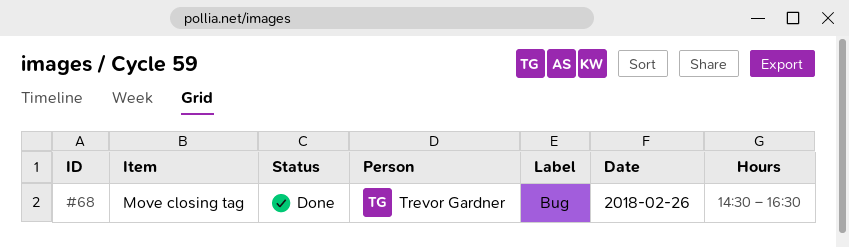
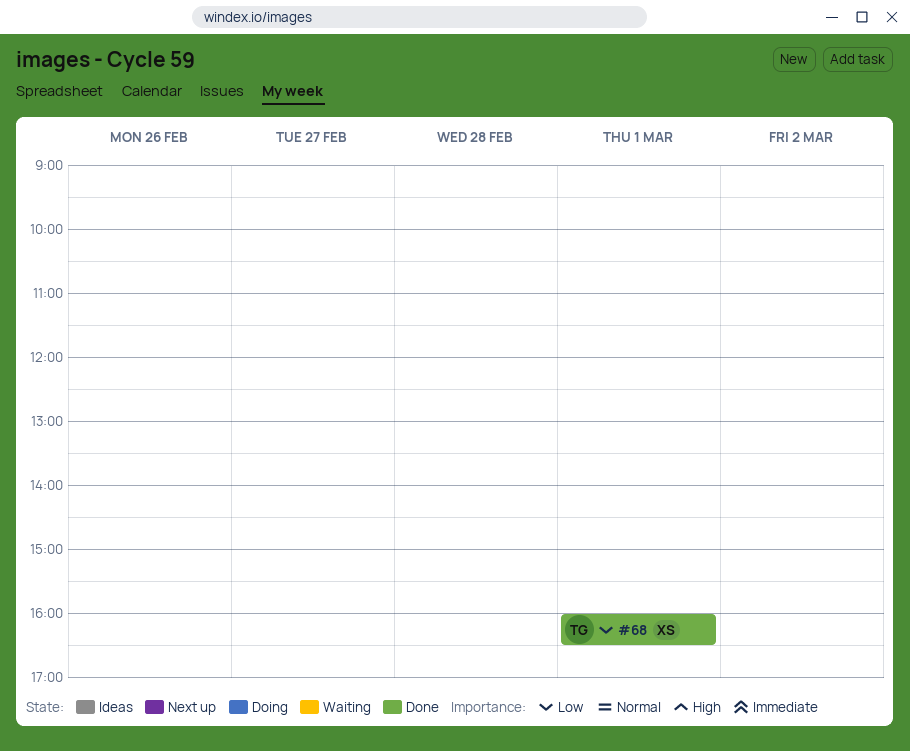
#68, day: Feb 26 -> Mar 1
#68, begins: 14:30 -> 16:00

